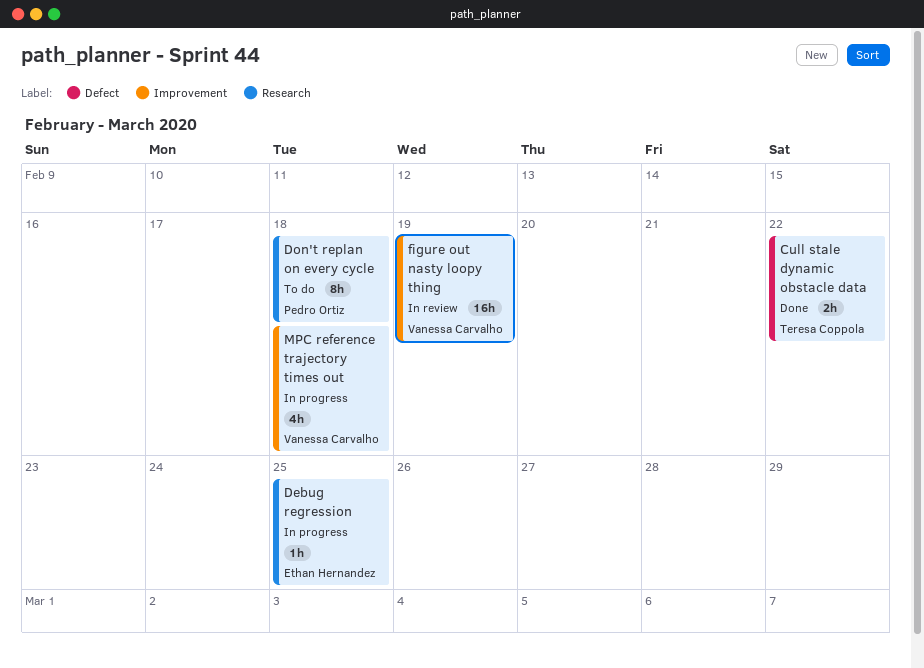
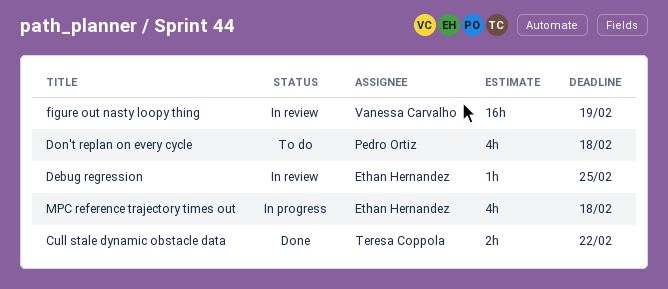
Debug regression, status: In progress -> In review
Don't replan on every cycle, estimate: 8h -> 4h
MPC reference trajectory times out, owner: Vanessa Carvalho -> Ethan Hernandez

